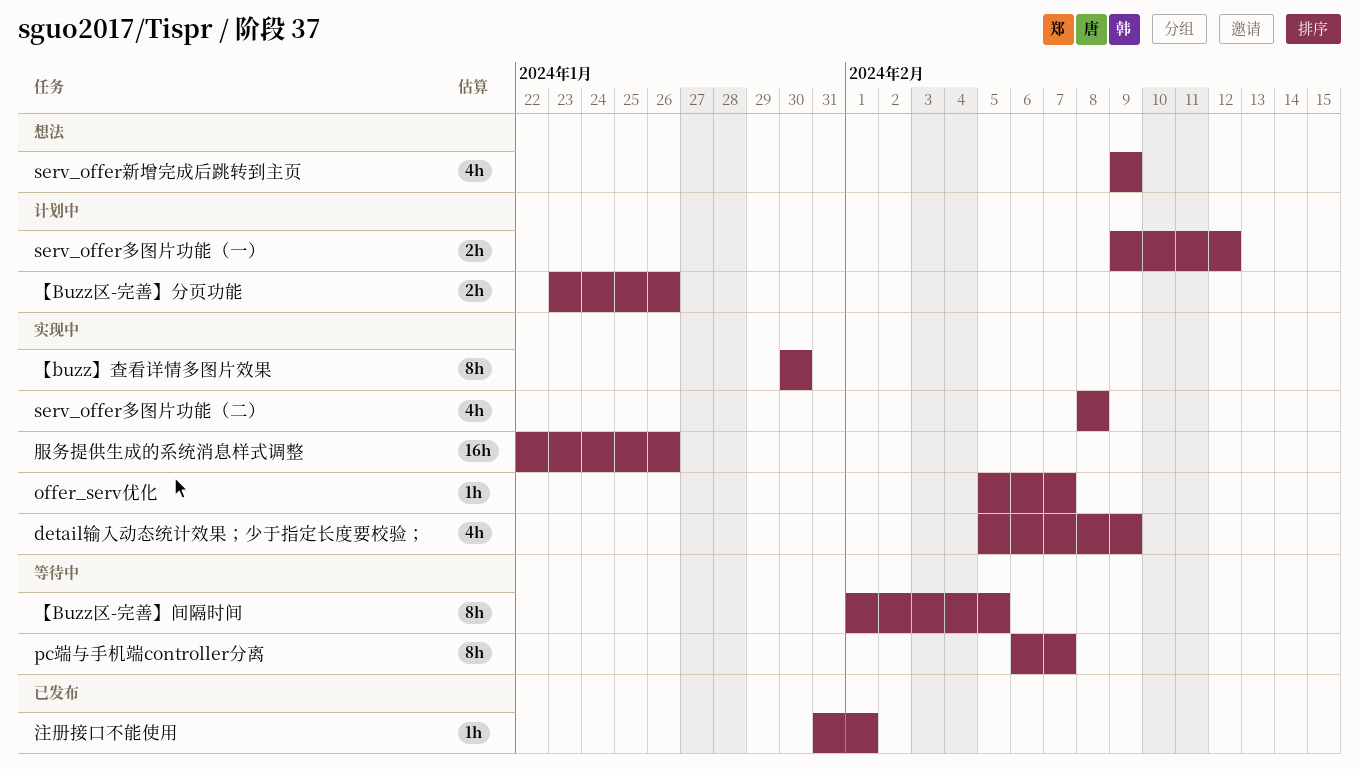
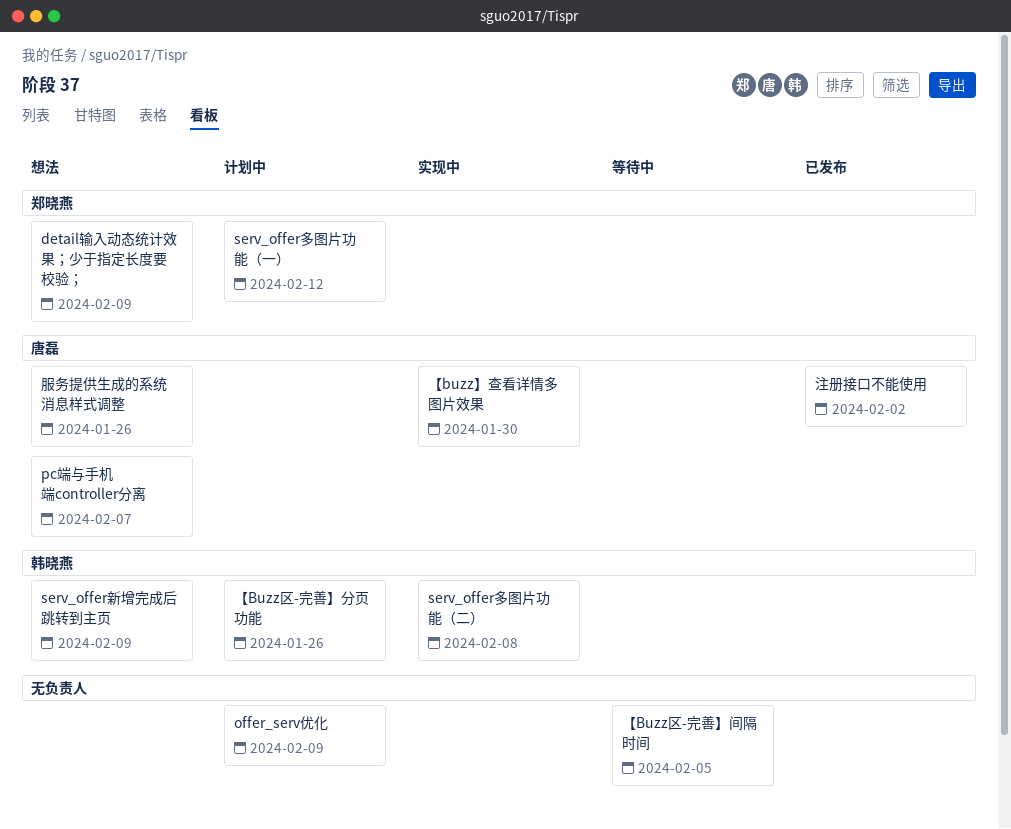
detail输入动态统计效果；少于指定长度要校验；, status: 实现中 -> 想法
offer_serv优化, status: 实现中 -> 计划中
offer_serv优化, due: Feb 7 -> Feb 9
pc端与手机端controller分离, status: 等待中 -> 想法
服务提供生成的系统消息样式调整, status: 实现中 -> 想法
注册接口不能使用, due: Feb 1 -> Feb 2

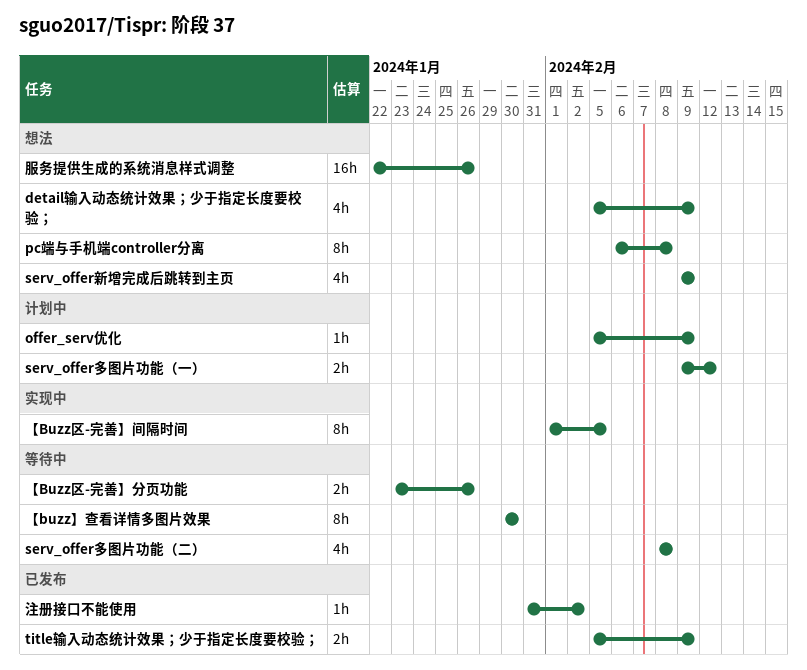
pc端与手机端controller分离, due: Feb 7 -> Feb 8
serv_offer多图片功能（二）, status: 实现中 -> 等待中
title输入动态统计效果；少于指定长度要校验；: none -> present
【buzz】查看详情多图片效果, status: 实现中 -> 等待中
【Buzz区-完善】分页功能, status: 计划中 -> 等待中
【Buzz区-完善】间隔时间, status: 等待中 -> 实现中

